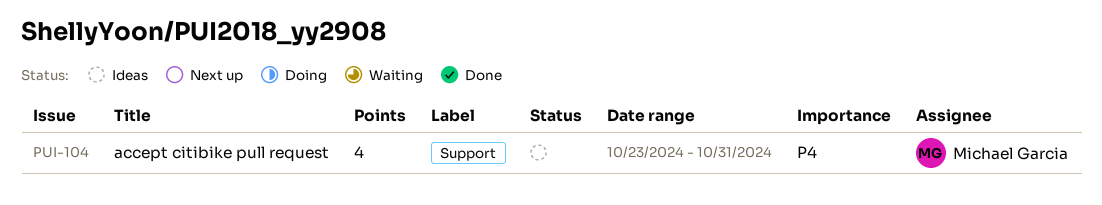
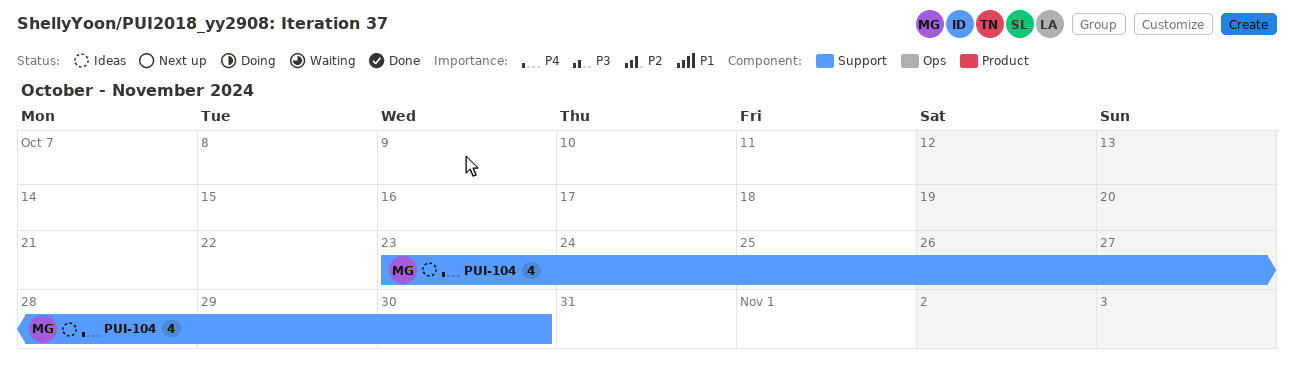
PUI-104, due: Oct 31 -> Oct 30

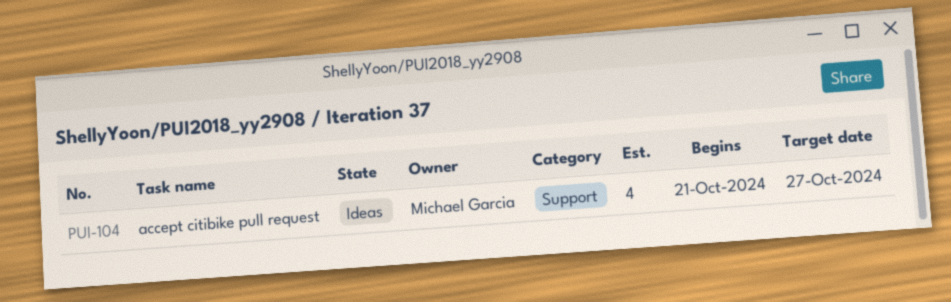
PUI-104, start: Oct 23 -> Oct 21
PUI-104, due: Oct 30 -> Oct 27

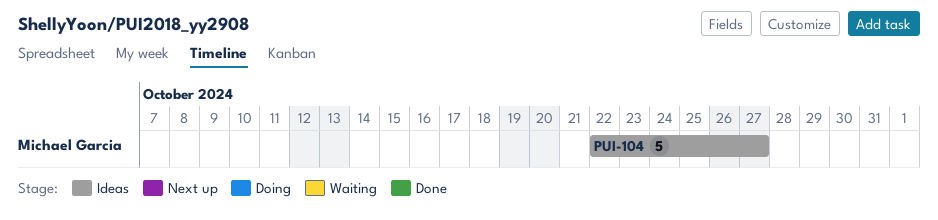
PUI-104, estimate: 4 -> 5
PUI-104, start: Oct 21 -> Oct 22

